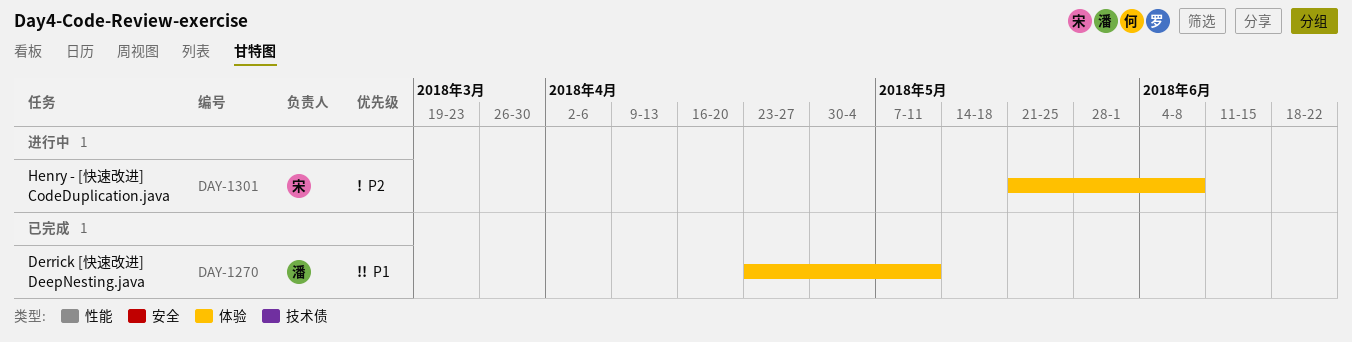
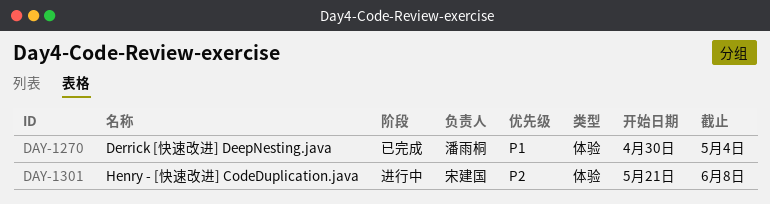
DAY-1270, start: Apr 23 -> Apr 30
DAY-1270, due: May 11 -> May 4

